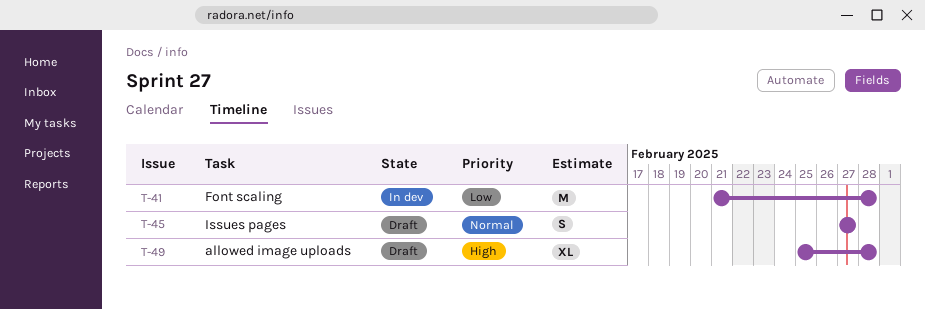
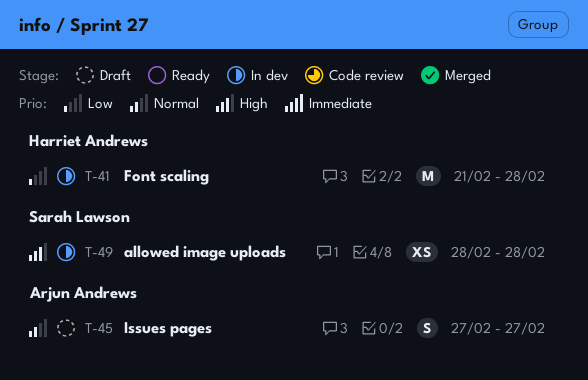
T-49, status: Draft -> In dev
T-49, estimate: XL -> XS
T-49, start: Feb 25 -> Feb 28

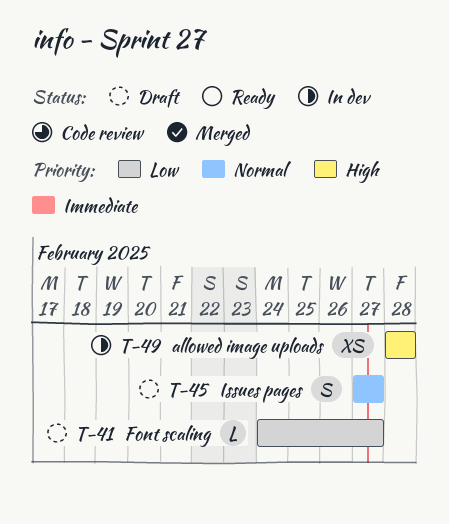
T-41, status: In dev -> Draft
T-41, estimate: M -> L
T-41, start: Feb 21 -> Feb 24
T-41, due: Feb 28 -> Feb 27

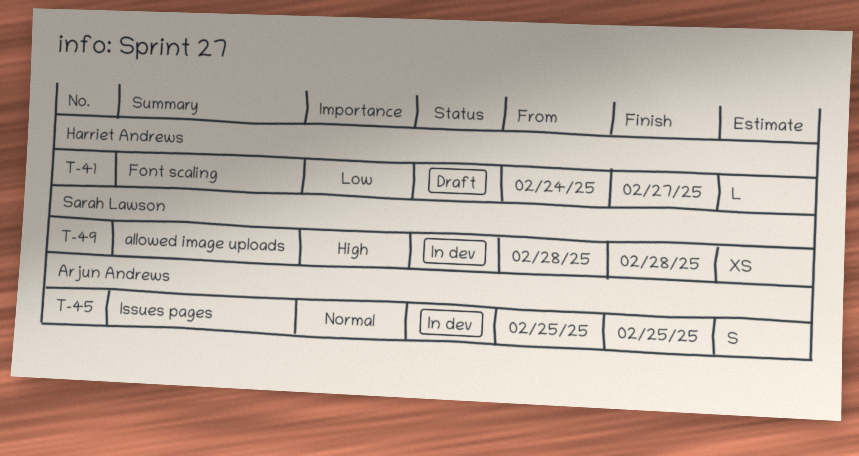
T-45, status: Draft -> In dev
T-45, start: Feb 27 -> Feb 25
T-45, due: Feb 27 -> Feb 25

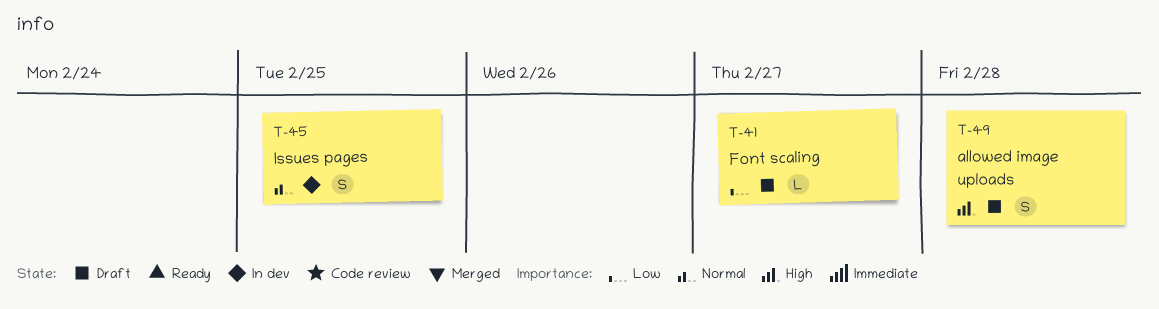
T-49, status: In dev -> Draft
T-49, estimate: XS -> S

